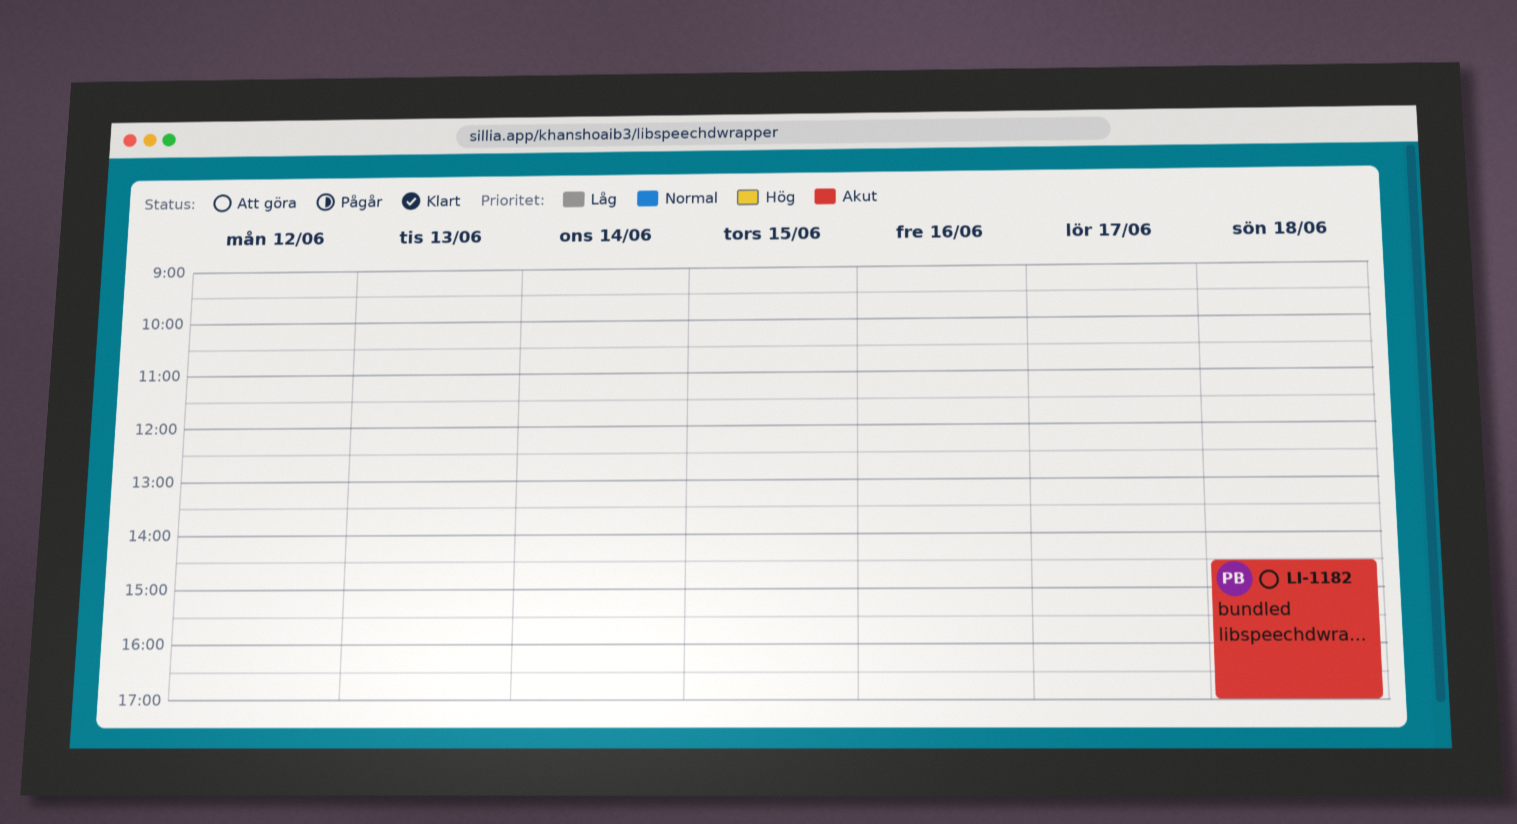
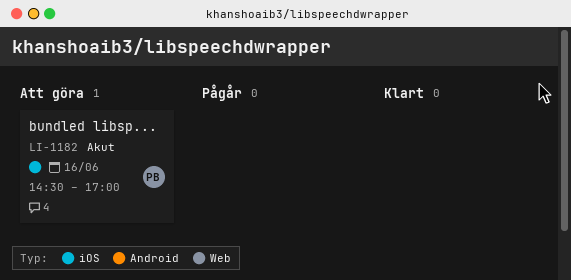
LI-1182, day: Jun 18 -> Jun 16

